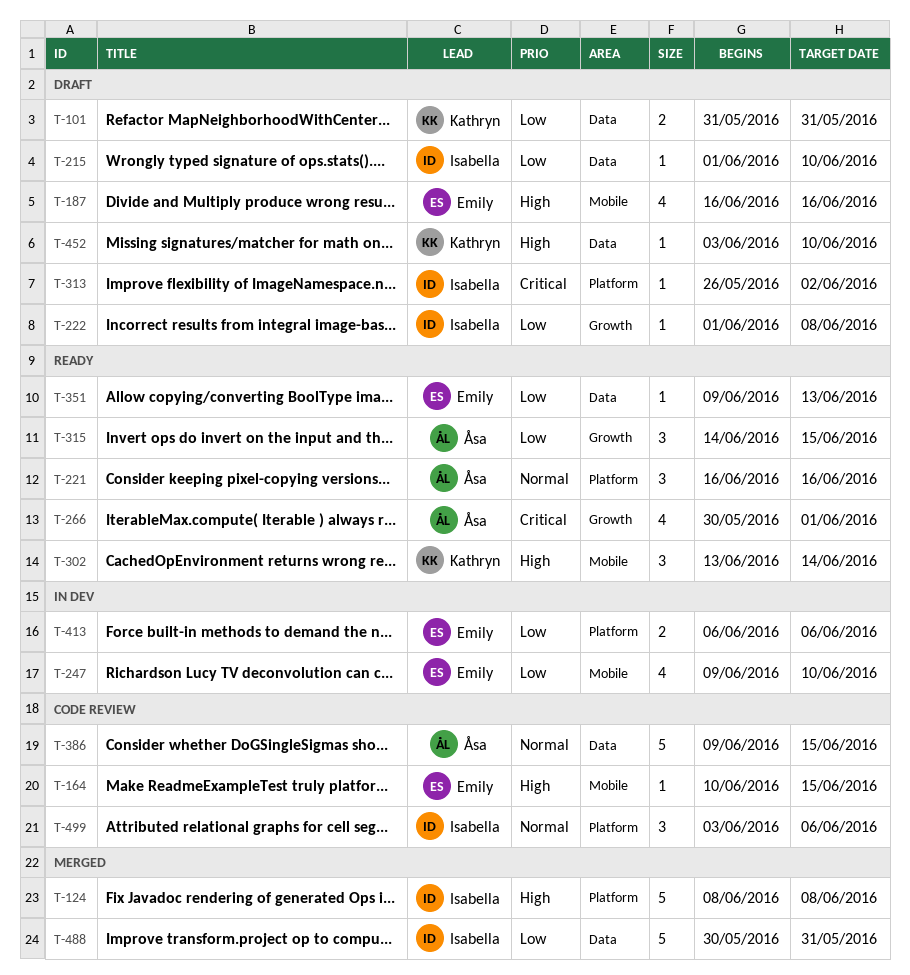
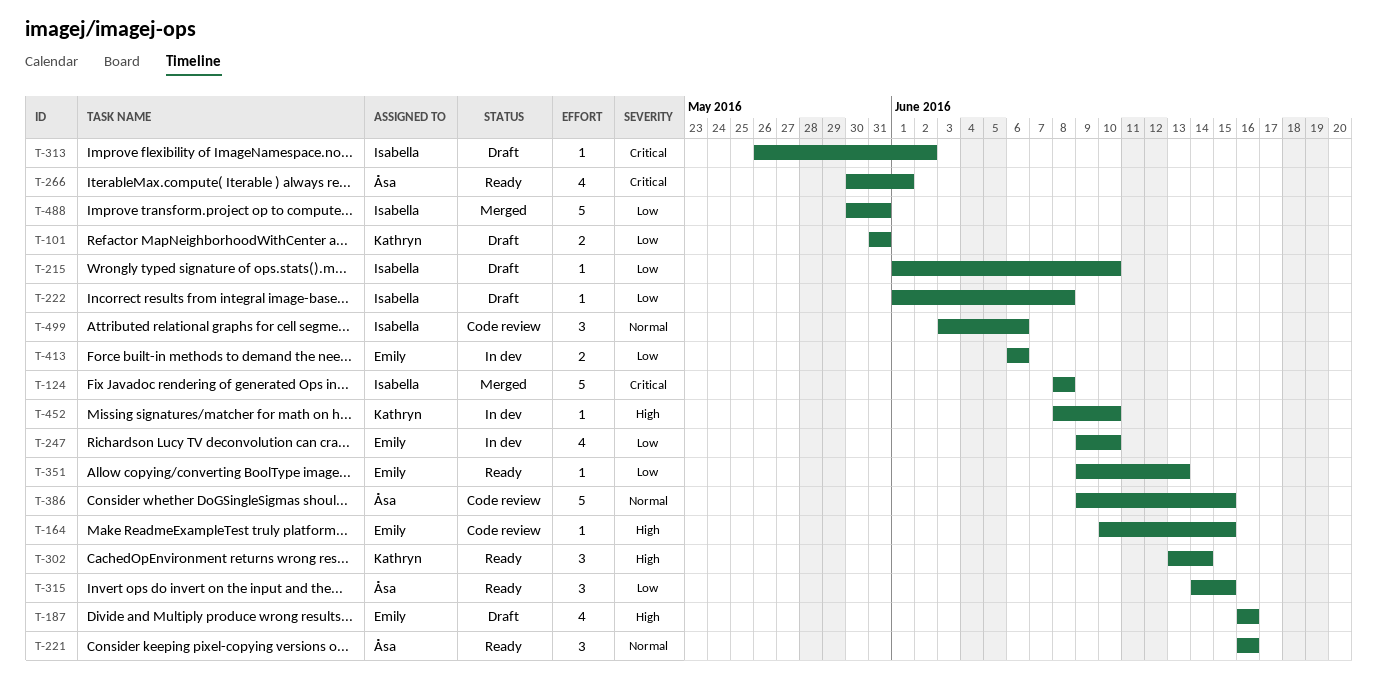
T-124, priority: High -> Critical
T-452, status: Draft -> In dev
T-452, start: Jun 3 -> Jun 8

